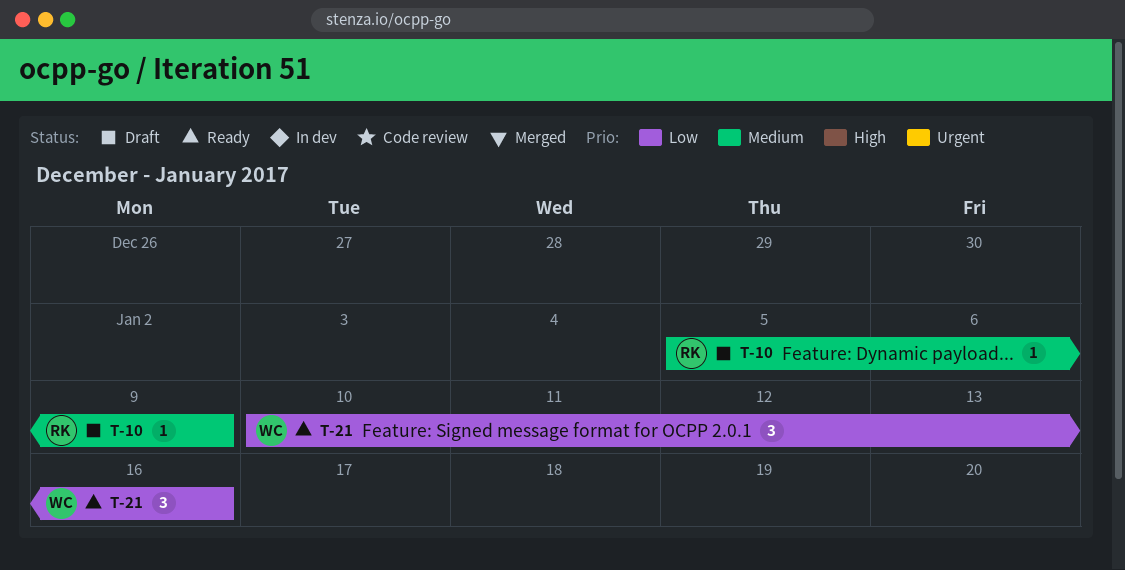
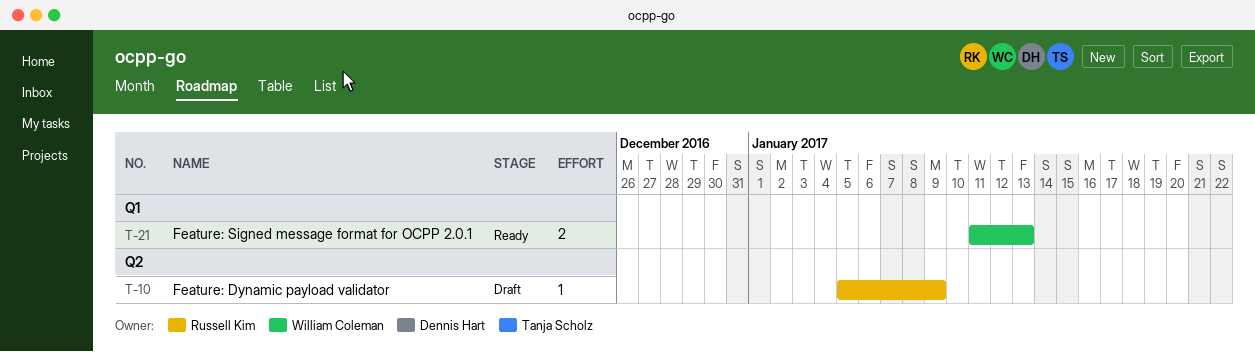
T-21, estimate: 3 -> 2
T-21, start: Jan 10 -> Jan 11
T-21, due: Jan 16 -> Jan 13

